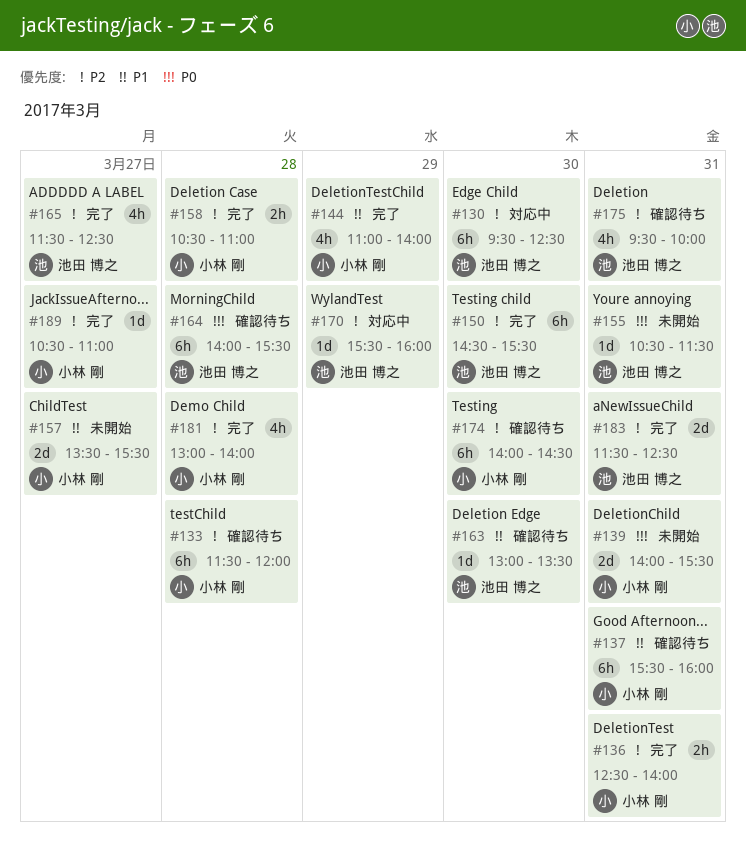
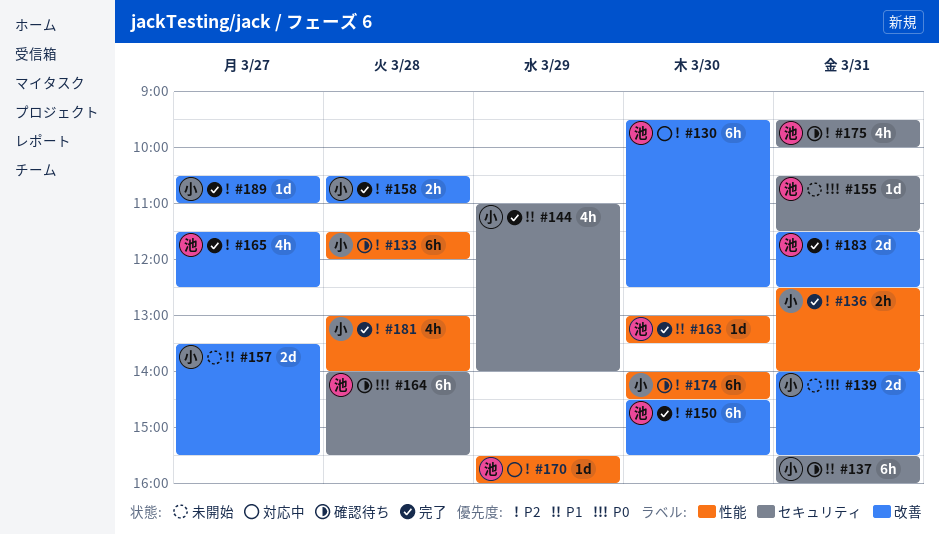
#163, status: 確認待ち -> 完了

